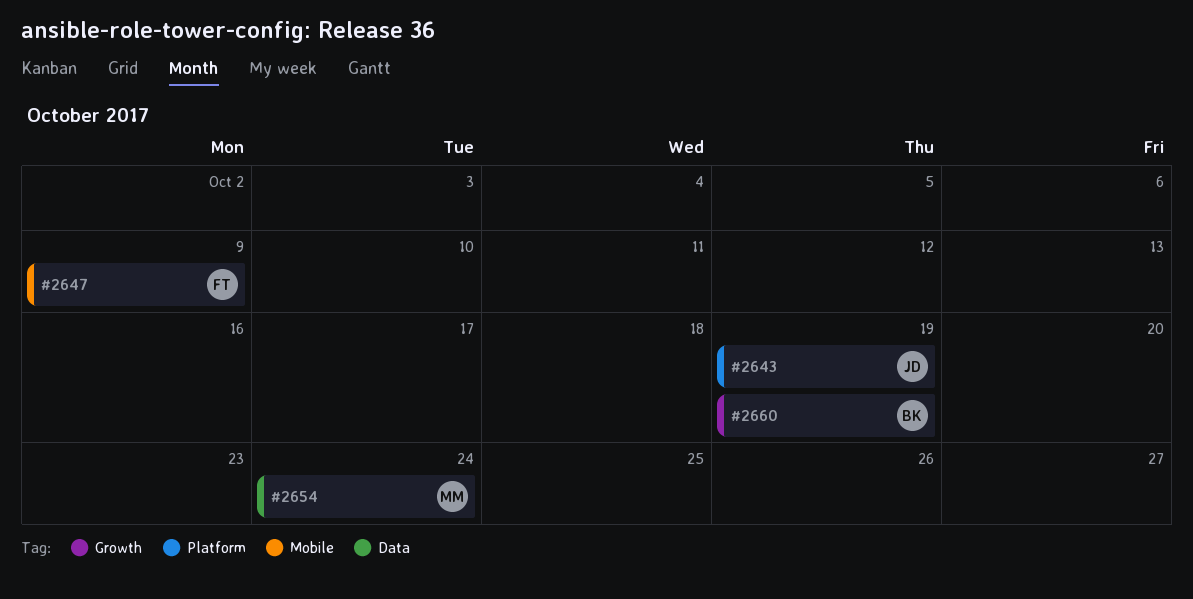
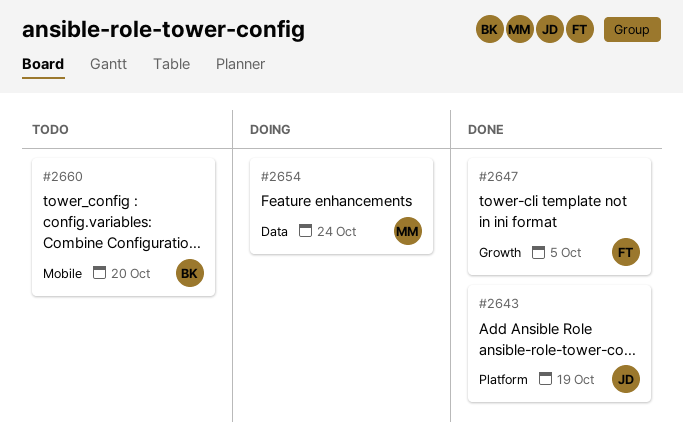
#2647, label: Mobile -> Growth
#2647, due: Oct 9 -> Oct 5
#2660, label: Growth -> Mobile
#2660, due: Oct 19 -> Oct 20

